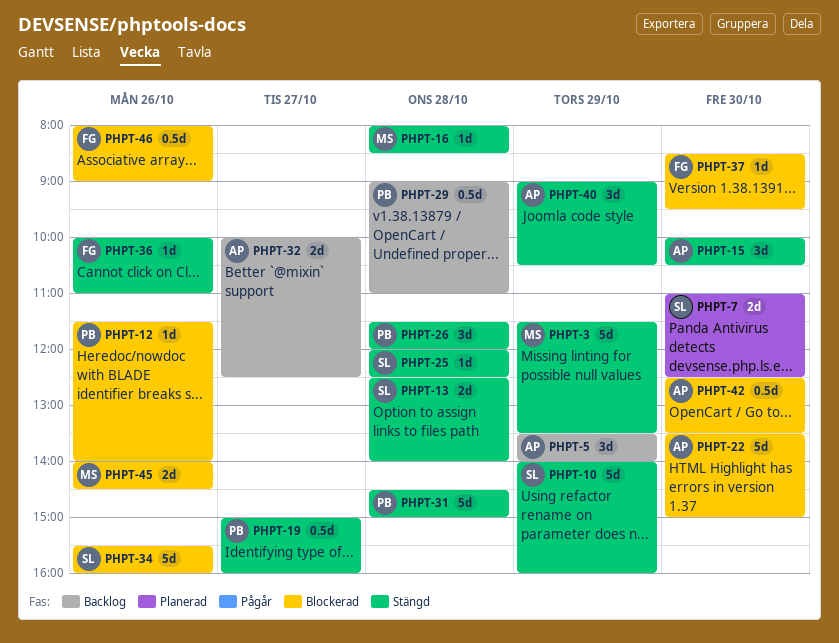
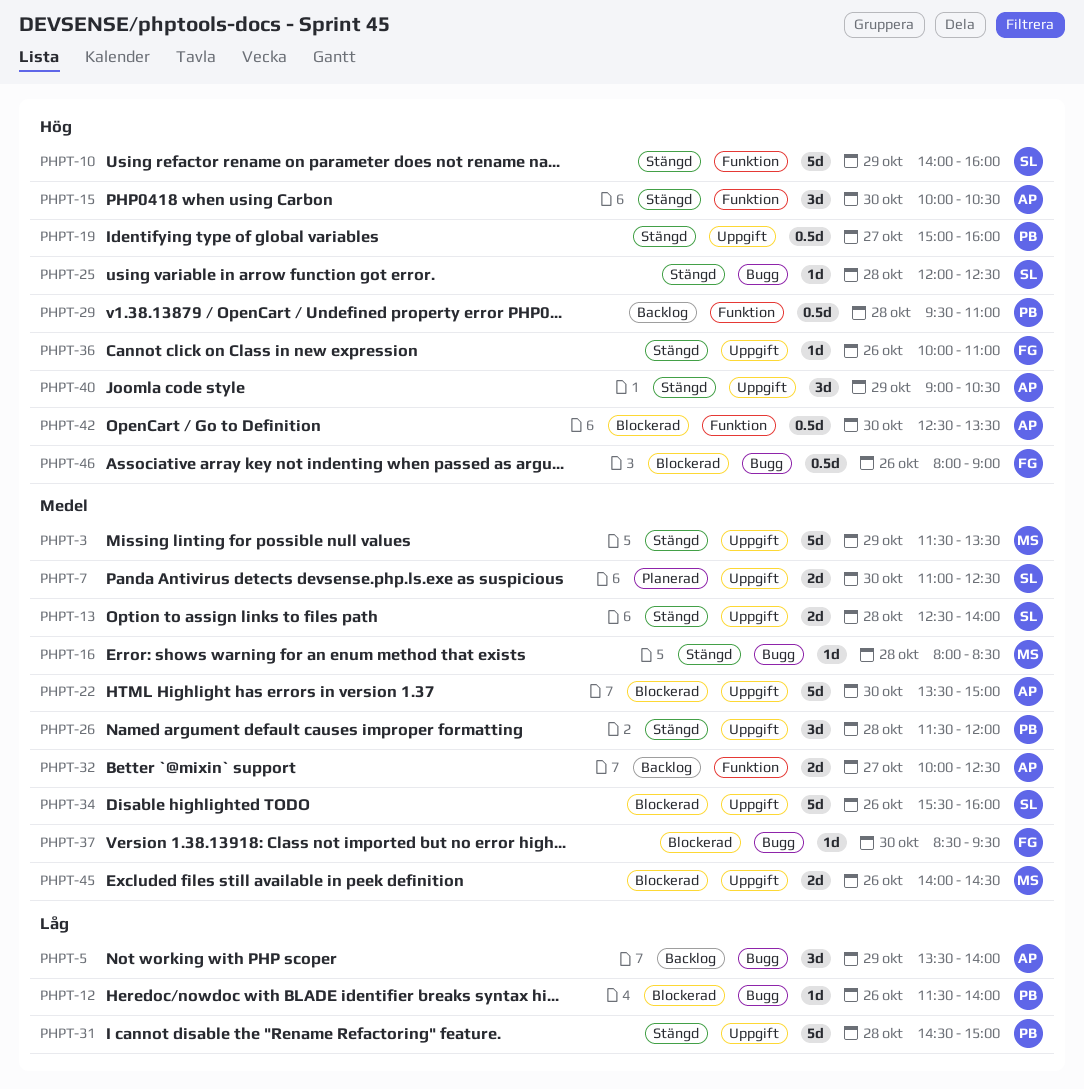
PHPT-29, begins: 09:00 -> 09:30

